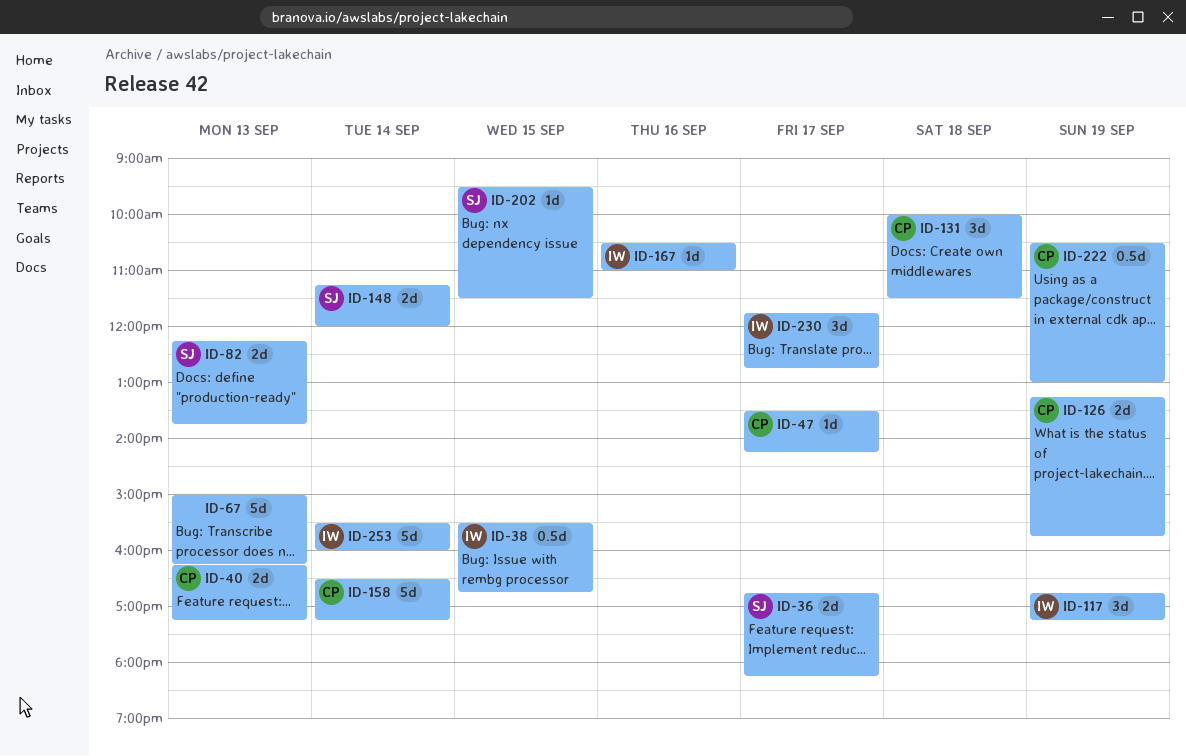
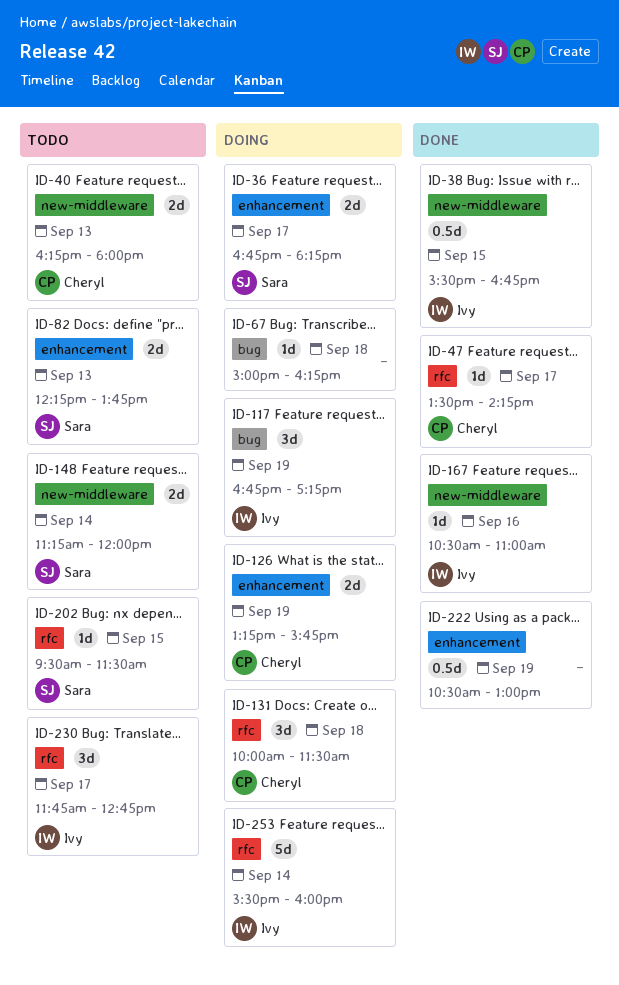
ID-40, ends: 17:15 -> 18:00
ID-67, estimate: 5d -> 1d
ID-67, day: Sep 13 -> Sep 18
ID-158: present -> none
ID-222, owner: Cheryl -> none

